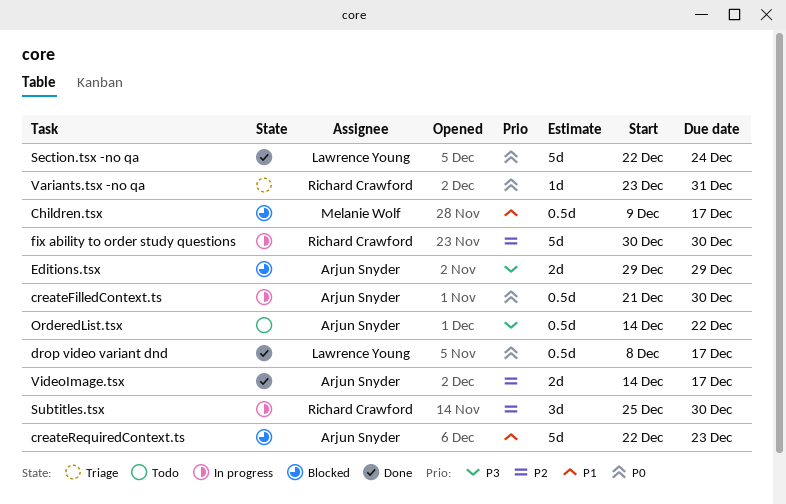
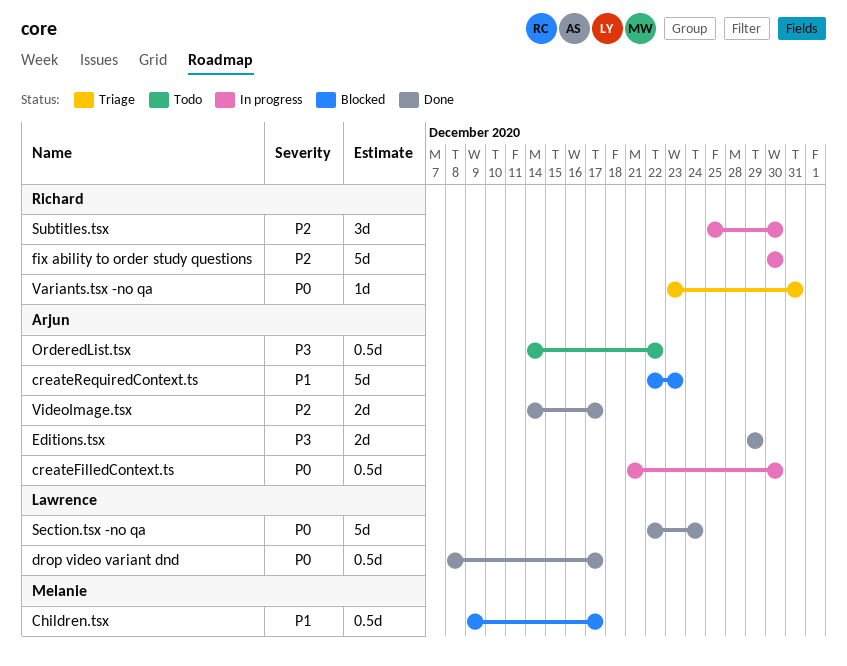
Editions.tsx, status: Blocked -> Done

